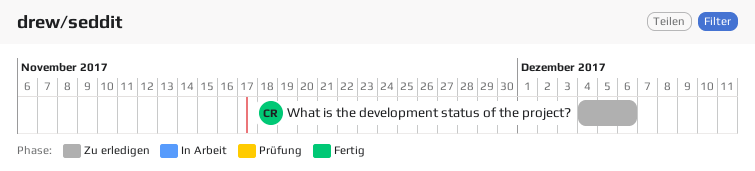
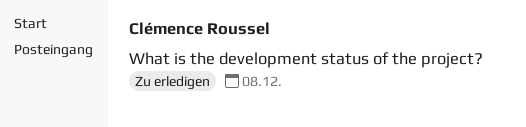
What is the development status of the project?, due: Dec 6 -> Dec 8

